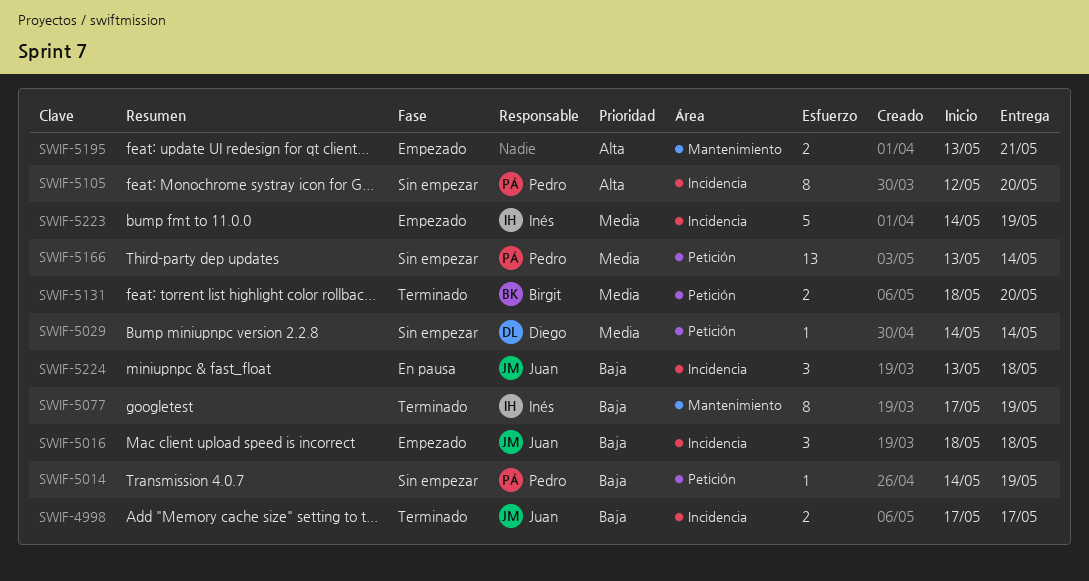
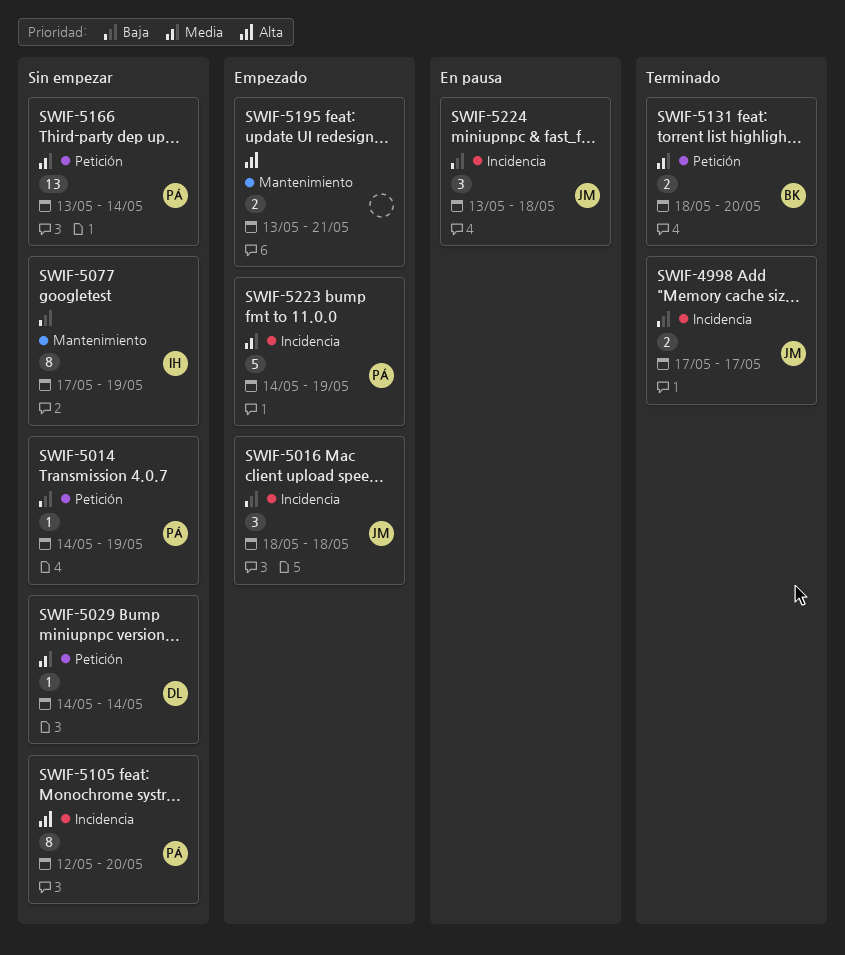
SWIF-5077, status: Terminado -> Sin empezar
SWIF-5223, owner: Inés -> Pedro

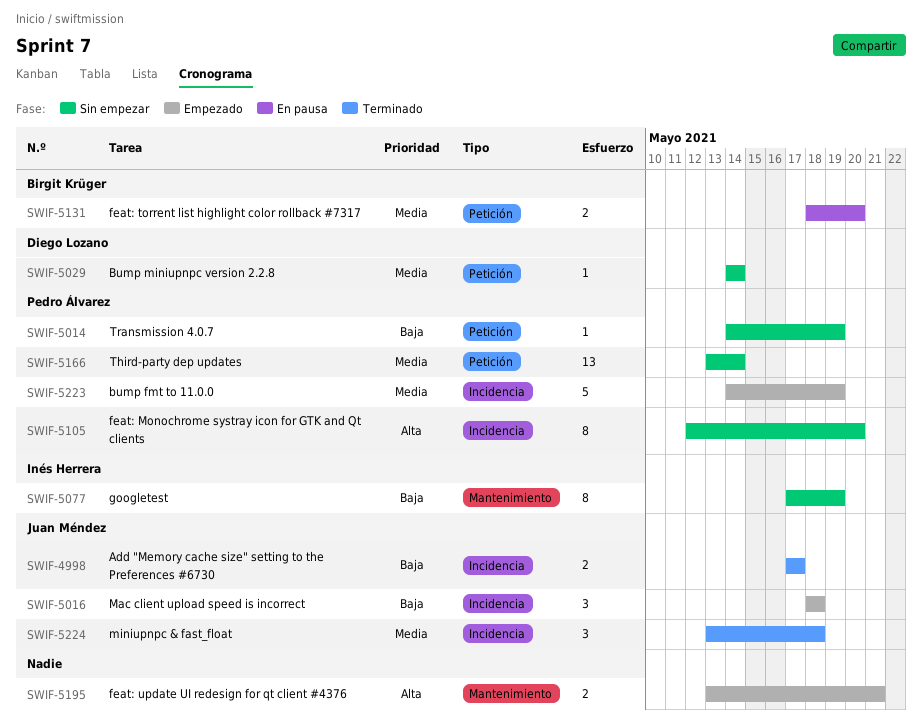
SWIF-5131, status: Terminado -> En pausa
SWIF-5224, status: En pausa -> Terminado
SWIF-5224, priority: Baja -> Media

